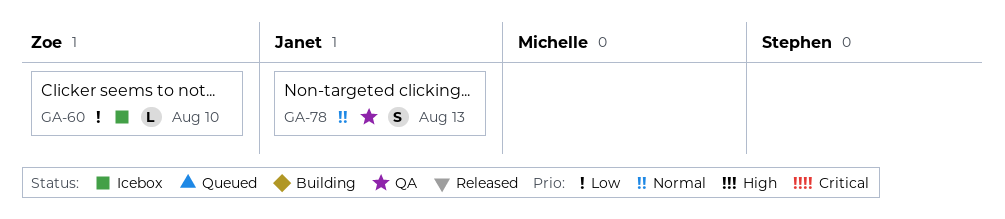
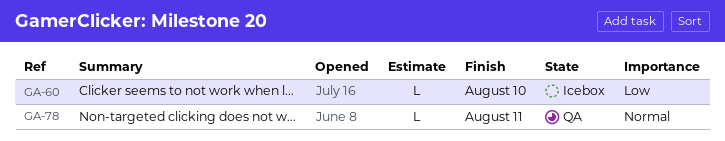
GA-78, estimate: S -> L
GA-78, due: Aug 13 -> Aug 11

